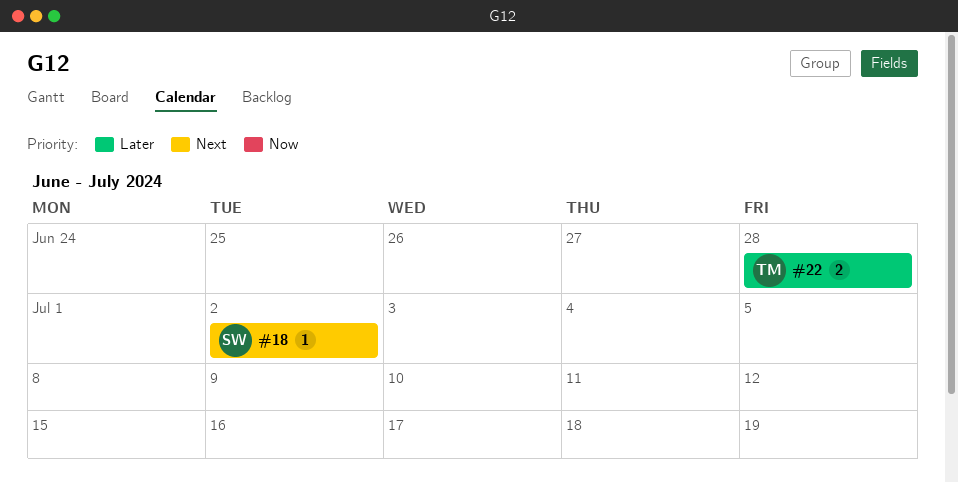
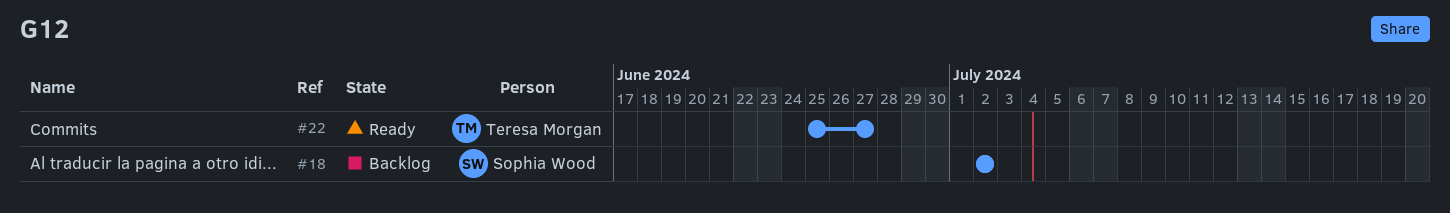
#22, start: Jun 28 -> Jun 25
#22, due: Jun 28 -> Jun 27

